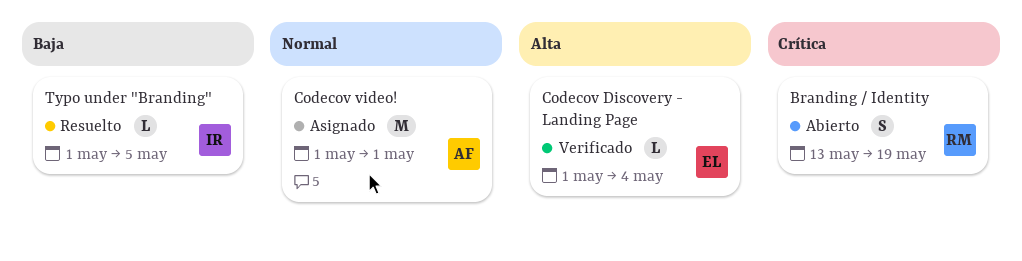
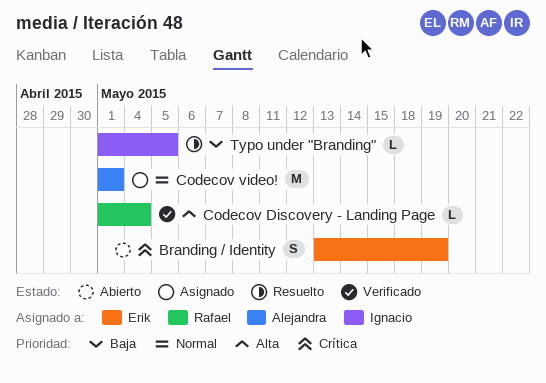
Branding / Identity, owner: Rafael -> Erik
Codecov Discovery - Landing Page, owner: Erik -> Rafael

